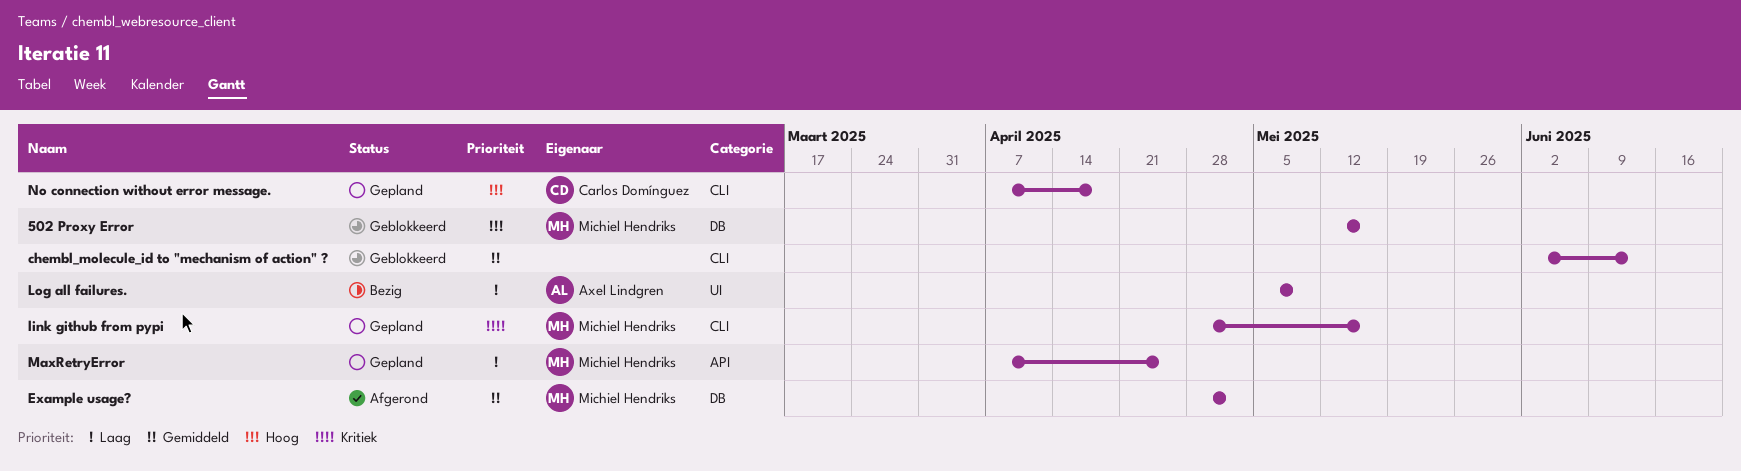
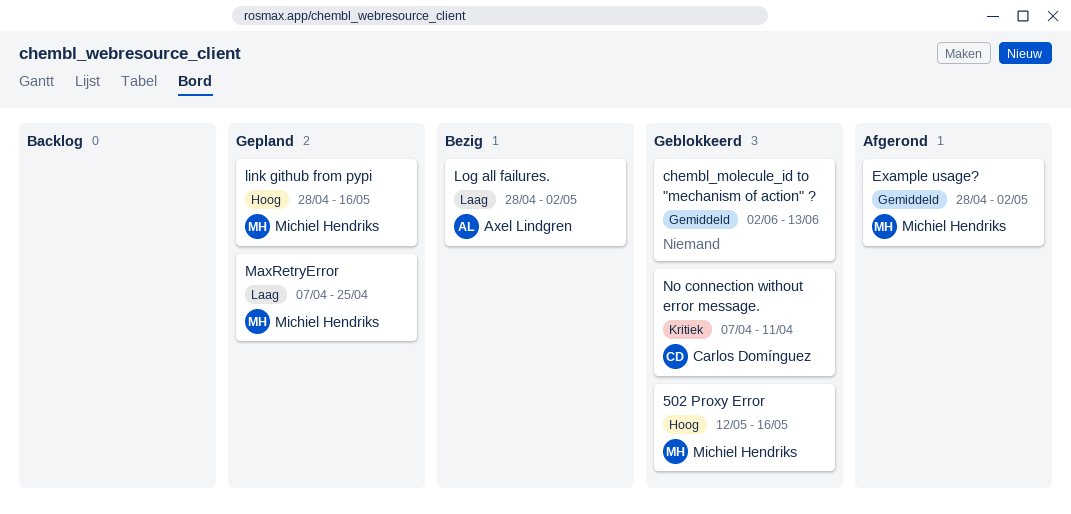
link github from pypi, priority: Kritiek -> Hoog
Log all failures., start: May 5 -> Apr 28
Log all failures., due: May 9 -> May 2
No connection without error message., status: Gepland -> Geblokkeerd
No connection without error message., priority: Hoog -> Kritiek
No connection without error message., due: Apr 18 -> Apr 11

